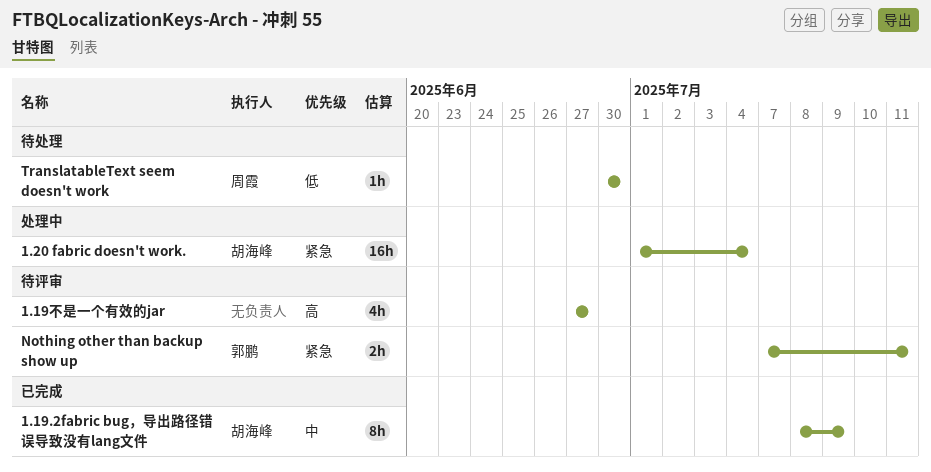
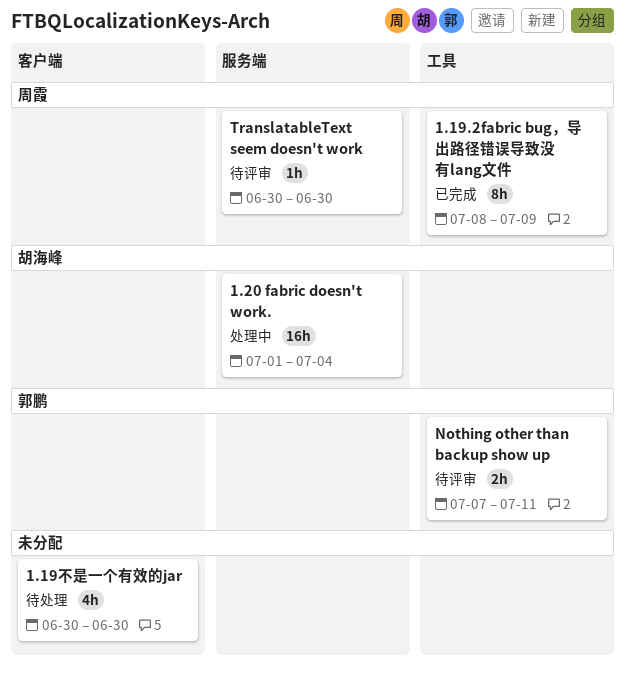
1.19.2fabric bug，导出路径错误导致没有lang文件, owner: 胡海峰 -> 周霞
1.19不是一个有效的jar, status: 待评审 -> 待处理
1.19不是一个有效的jar, start: Jun 27 -> Jun 30
1.19不是一个有效的jar, due: Jun 27 -> Jun 30
TranslatableText seem doesn't work, status: 待处理 -> 待评审

